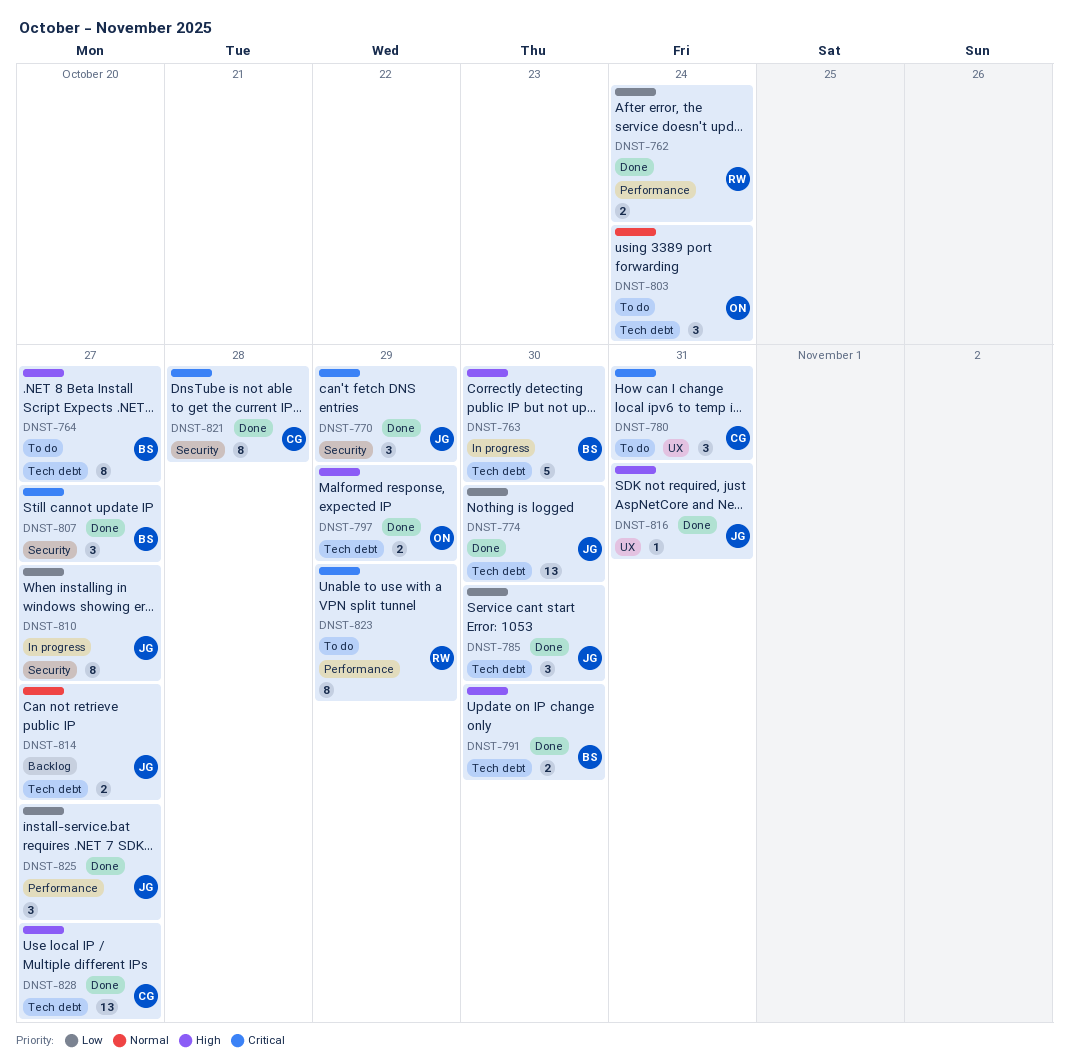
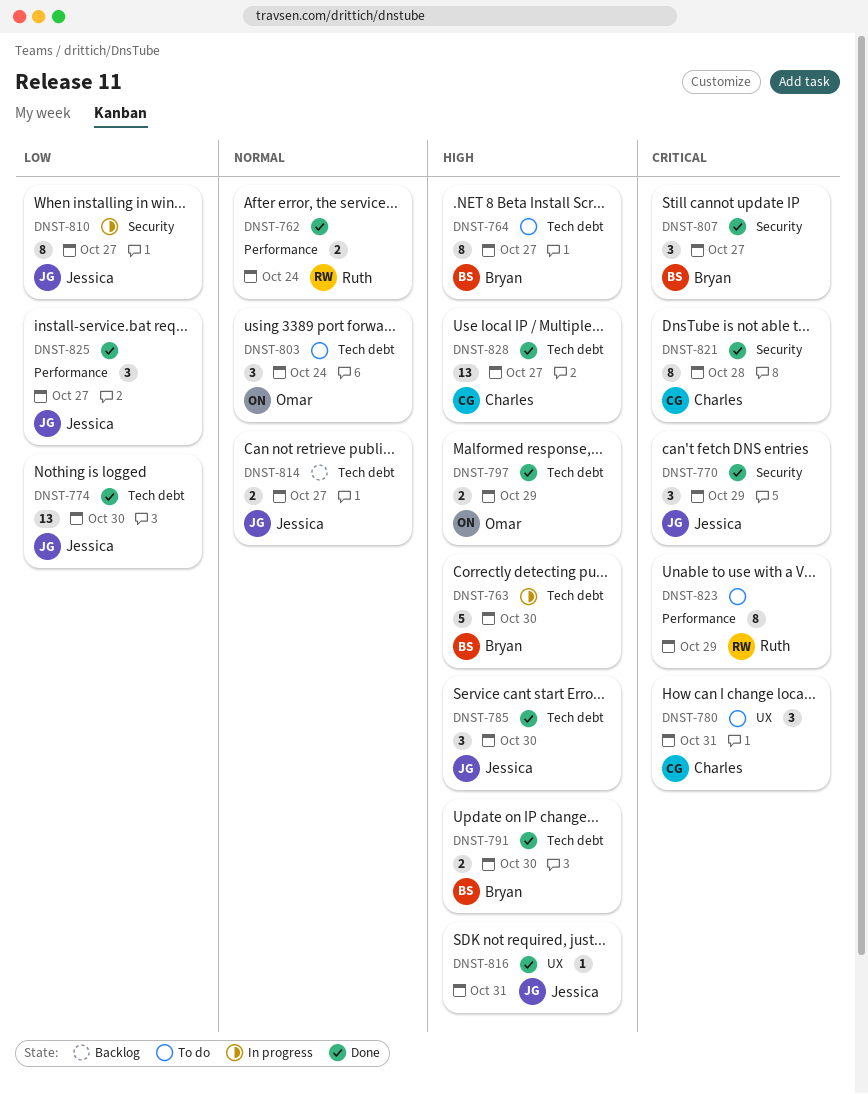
DNST-762, priority: Low -> Normal
DNST-785, priority: Low -> High

